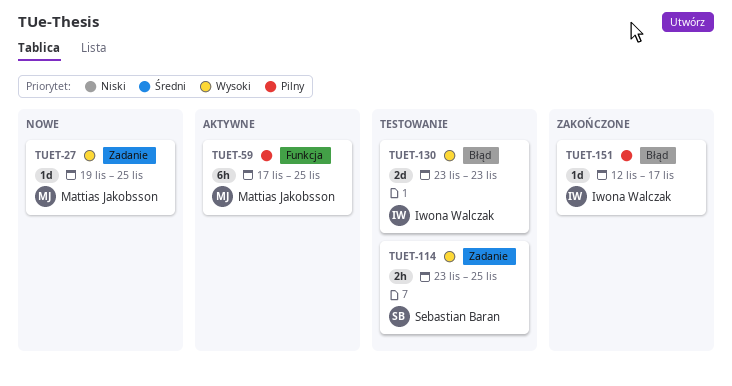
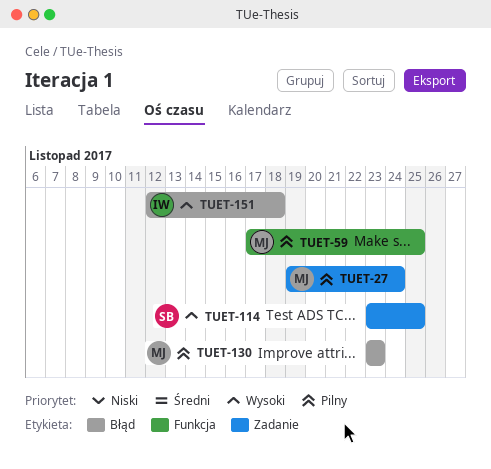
TUET-27, priority: Wysoki -> Pilny
TUET-27, due: Nov 25 -> Nov 24
TUET-130, owner: Iwona Walczak -> Mattias Jakobsson
TUET-130, priority: Wysoki -> Pilny
TUET-151, priority: Pilny -> Wysoki
TUET-151, due: Nov 17 -> Nov 18

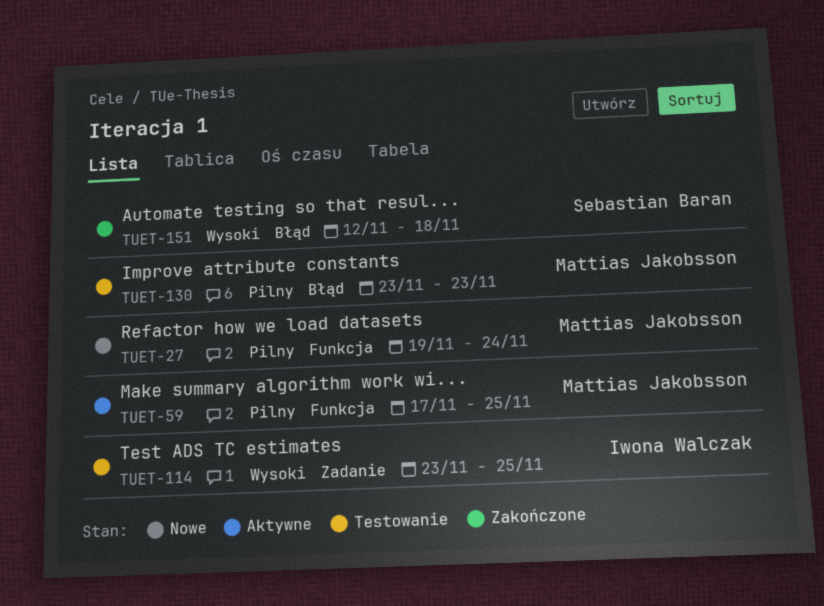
TUET-27, label: Zadanie -> Funkcja
TUET-114, owner: Sebastian Baran -> Iwona Walczak
TUET-151, owner: Iwona Walczak -> Sebastian Baran

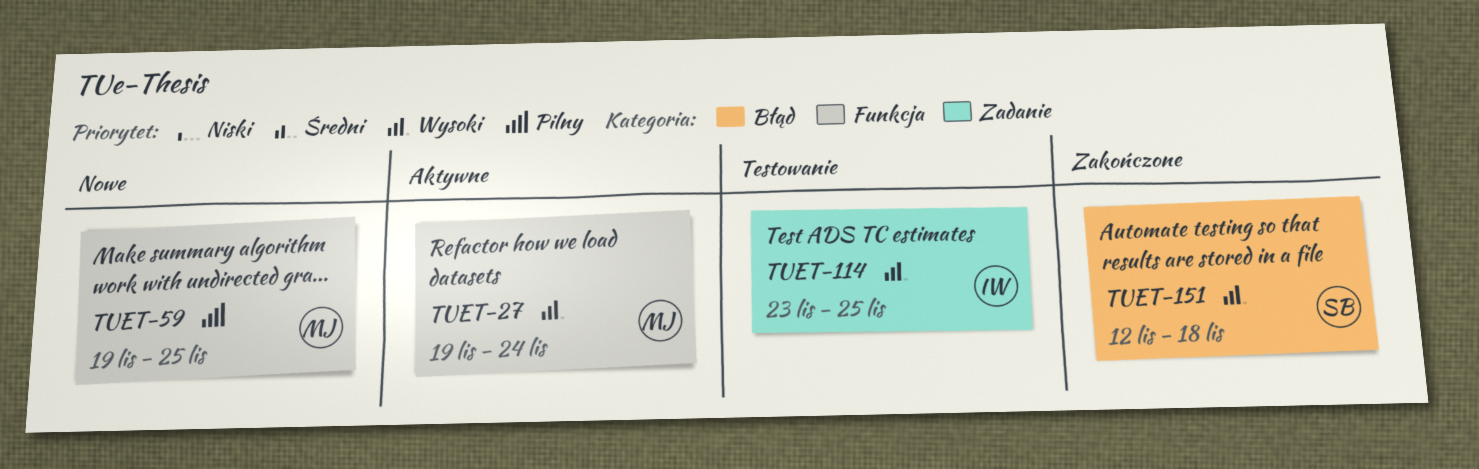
TUET-27, status: Nowe -> Aktywne
TUET-27, priority: Pilny -> Wysoki
TUET-59, status: Aktywne -> Nowe
TUET-59, start: Nov 17 -> Nov 19
TUET-130: present -> none

